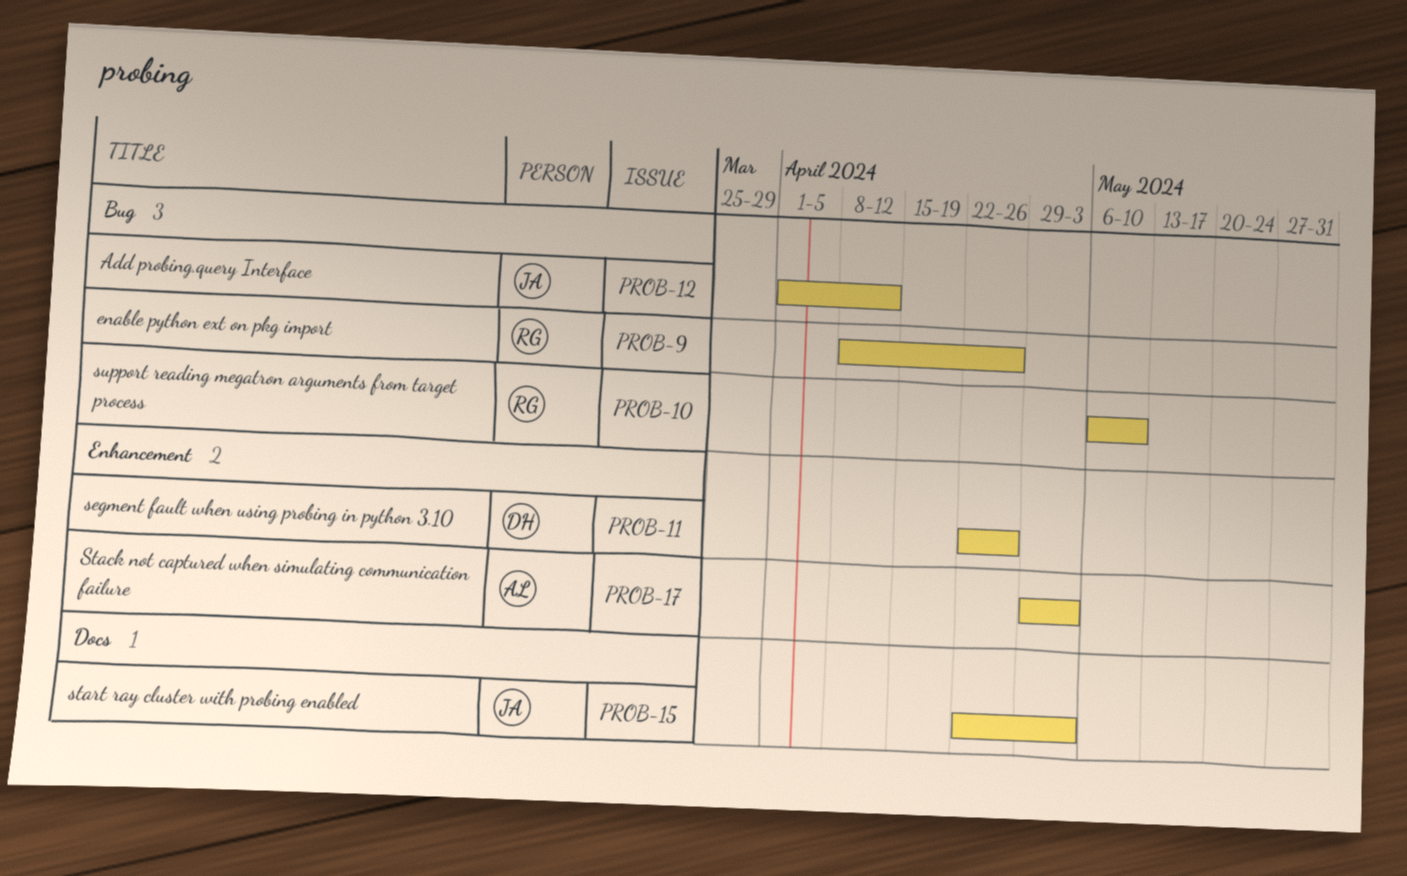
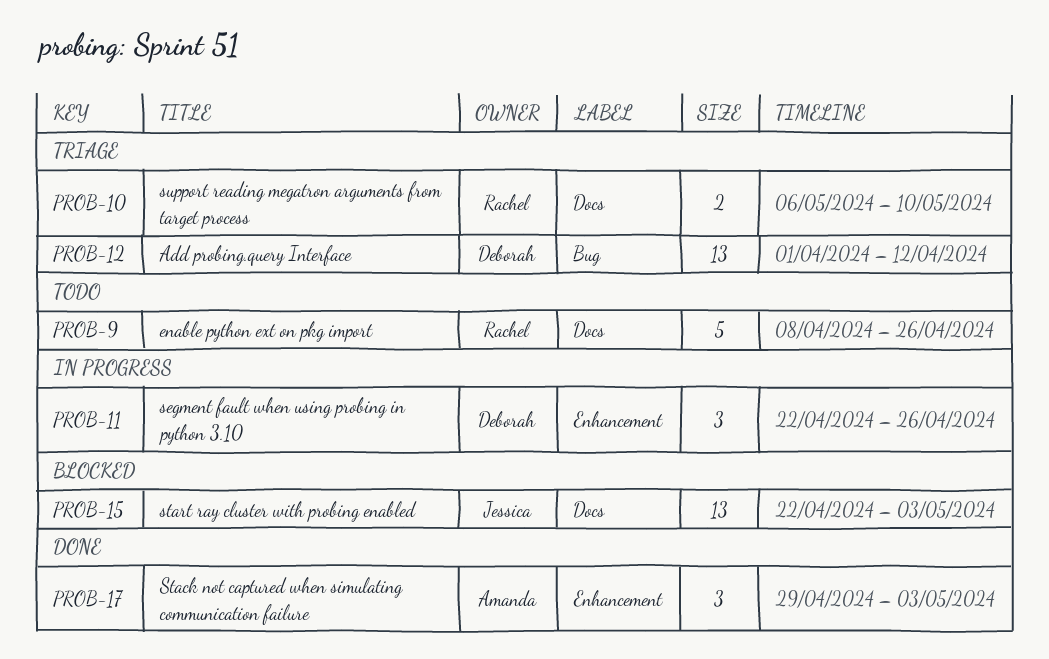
PROB-9, label: Bug -> Docs
PROB-10, label: Bug -> Docs
PROB-12, owner: Jessica -> Deborah

